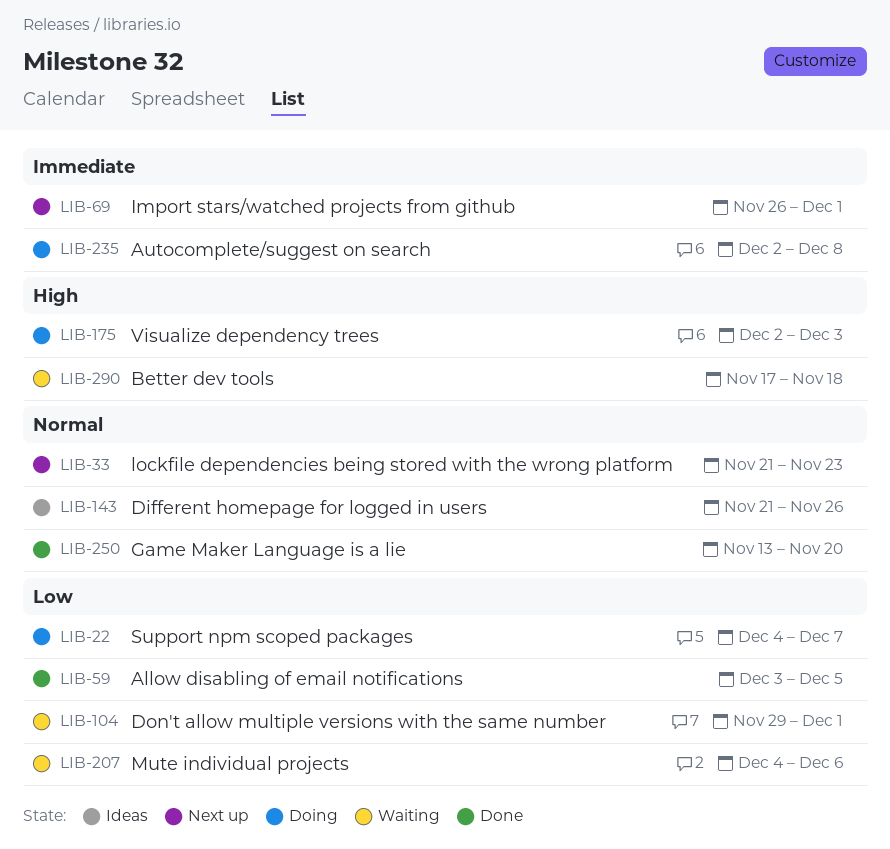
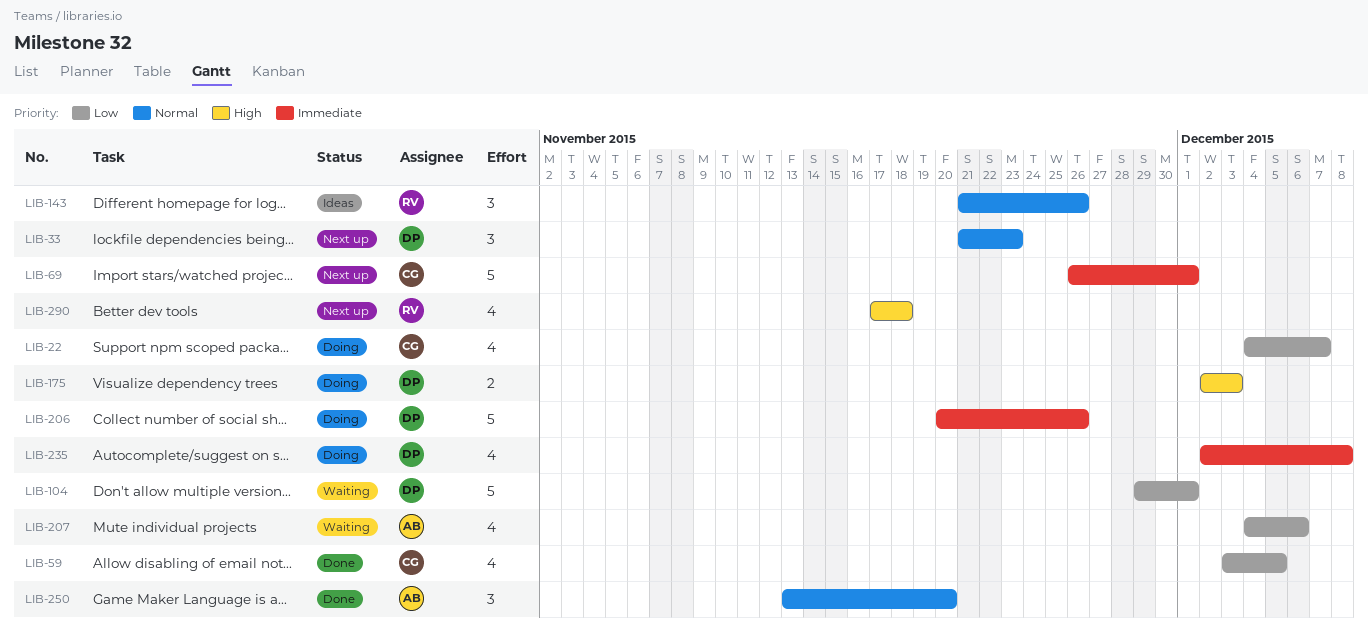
LIB-206: none -> present
LIB-290, status: Waiting -> Next up

